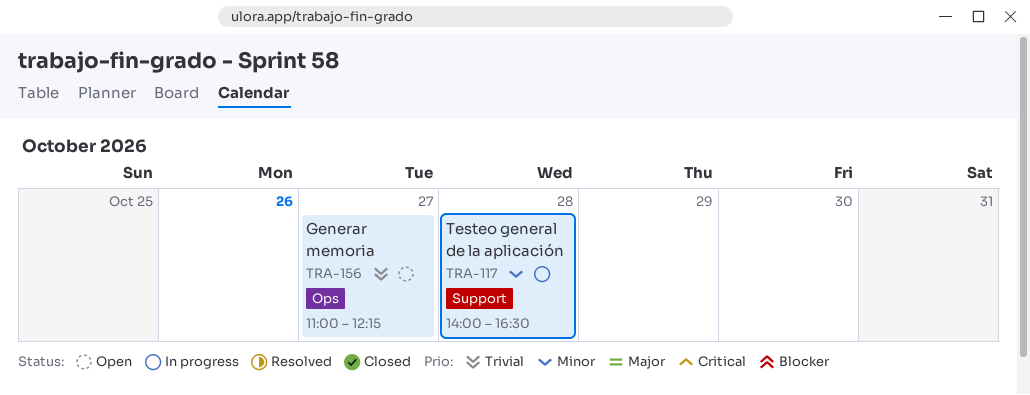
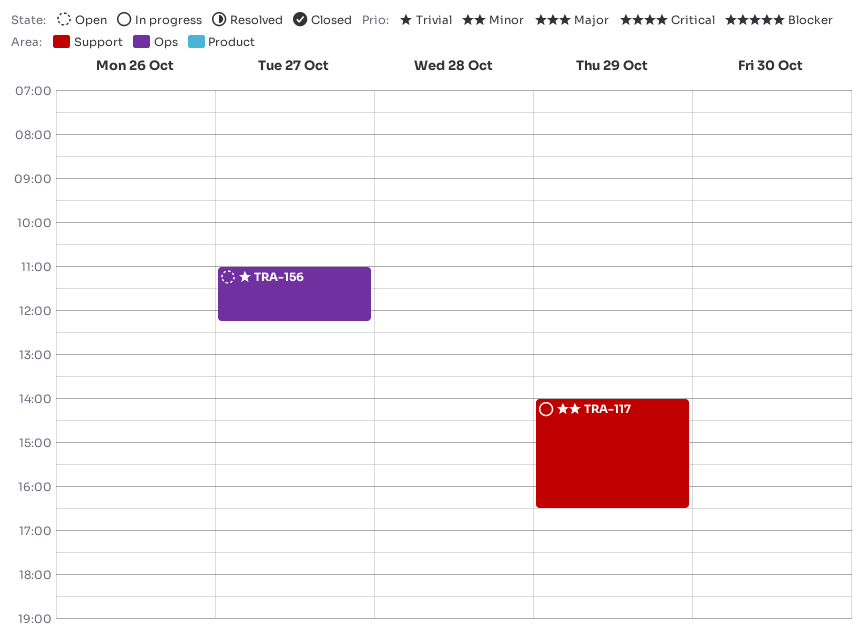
TRA-117, day: Oct 28 -> Oct 29

